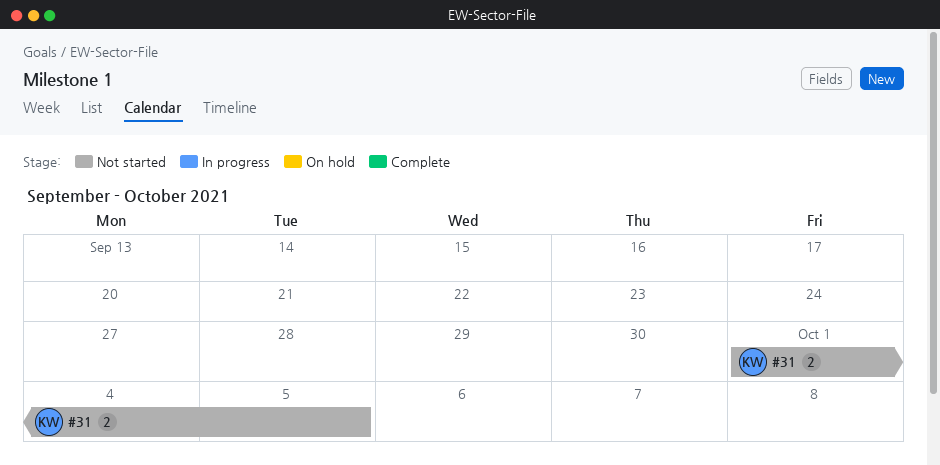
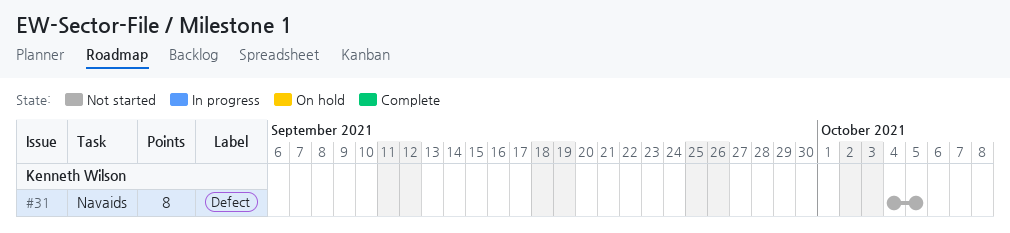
#31, estimate: 2 -> 8
#31, start: Oct 1 -> Oct 4

